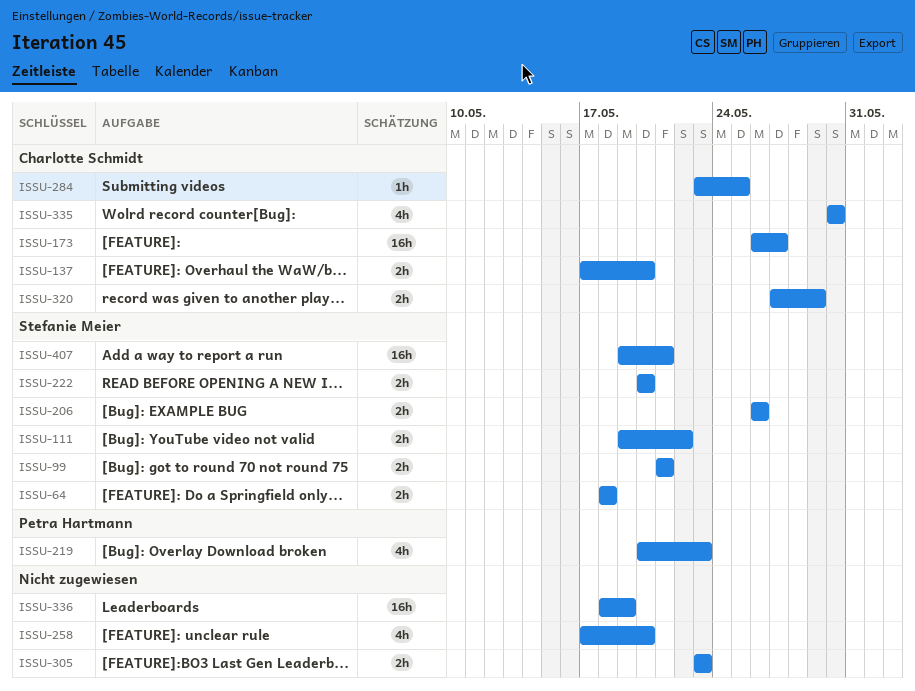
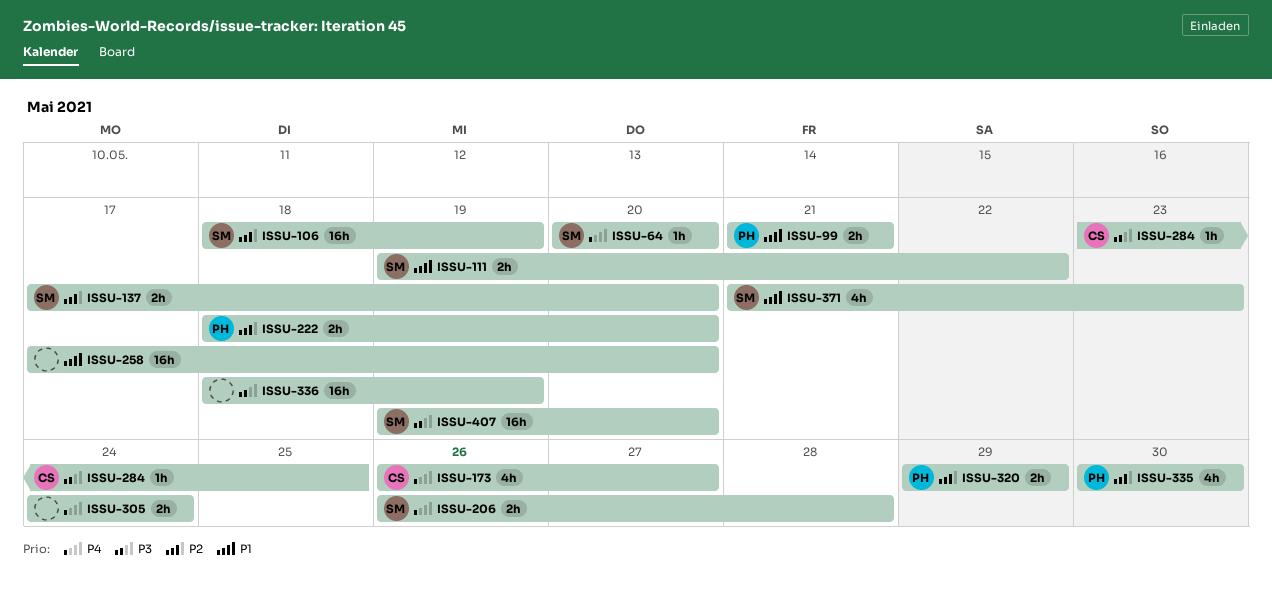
ISSU-64, estimate: 2h -> 1h
ISSU-64, start: May 18 -> May 20
ISSU-64, due: May 18 -> May 20
ISSU-99, owner: Stefanie Meier -> Petra Hartmann
ISSU-106: none -> present
ISSU-137, owner: Charlotte Schmidt -> Stefanie Meier
ISSU-173, estimate: 16h -> 4h
ISSU-206, due: May 26 -> May 28
ISSU-219: present -> none
ISSU-222, owner: Stefanie Meier -> Petra Hartmann
ISSU-222, start: May 20 -> May 18
ISSU-258, estimate: 4h -> 16h
ISSU-305, start: May 23 -> May 24
ISSU-305, due: May 23 -> May 24
ISSU-320, owner: Charlotte Schmidt -> Petra Hartmann
ISSU-320, start: May 27 -> May 29
ISSU-335, owner: Charlotte Schmidt -> Petra Hartmann
ISSU-371: none -> present
ISSU-407, due: May 21 -> May 20

